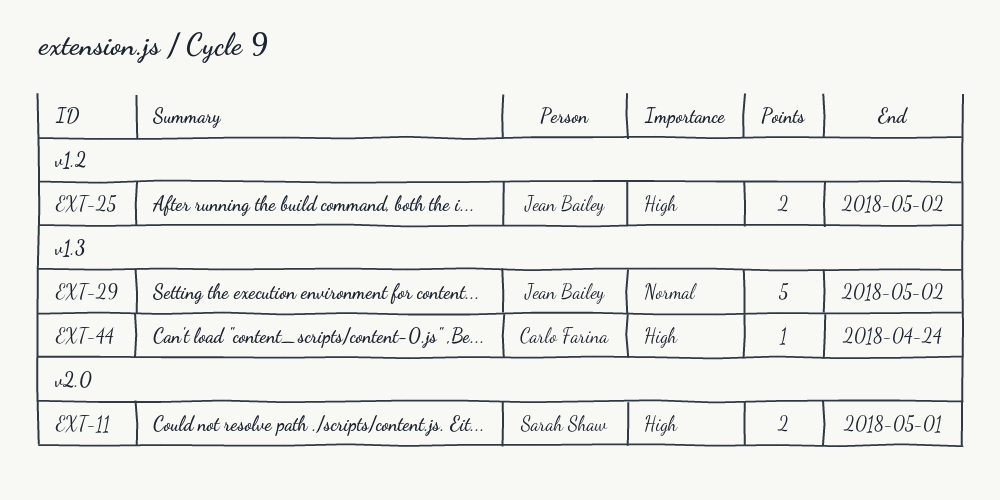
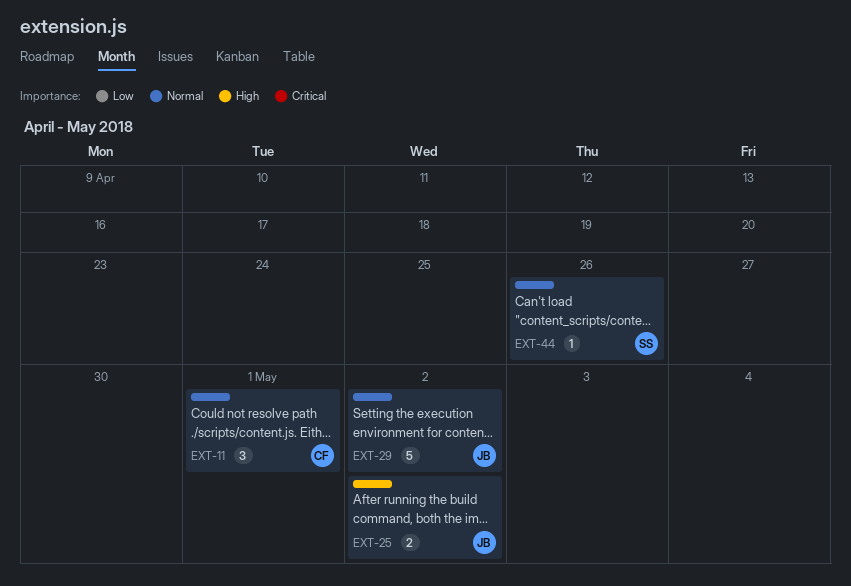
EXT-11, owner: Sarah Shaw -> Carlo Farina
EXT-11, priority: High -> Normal
EXT-11, estimate: 2 -> 3
EXT-44, owner: Carlo Farina -> Sarah Shaw
EXT-44, priority: High -> Normal
EXT-44, due: Apr 24 -> Apr 26

